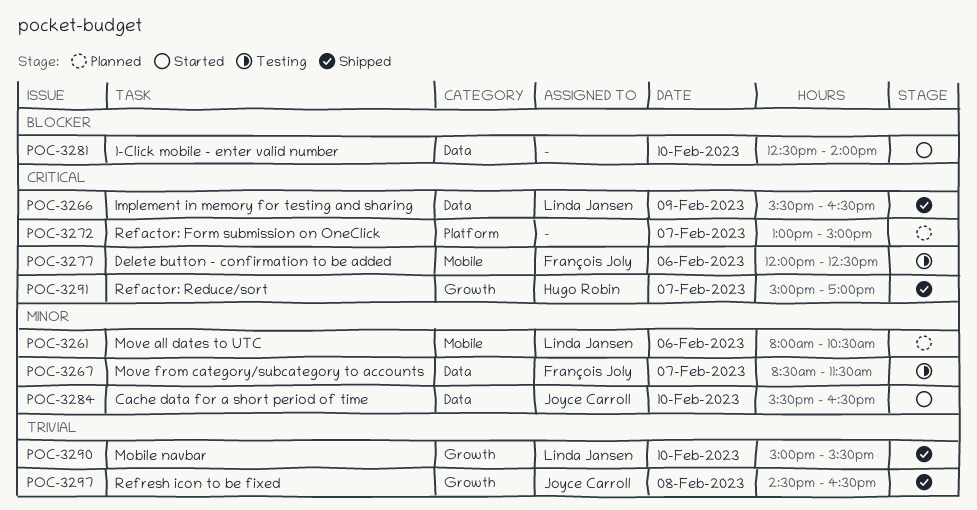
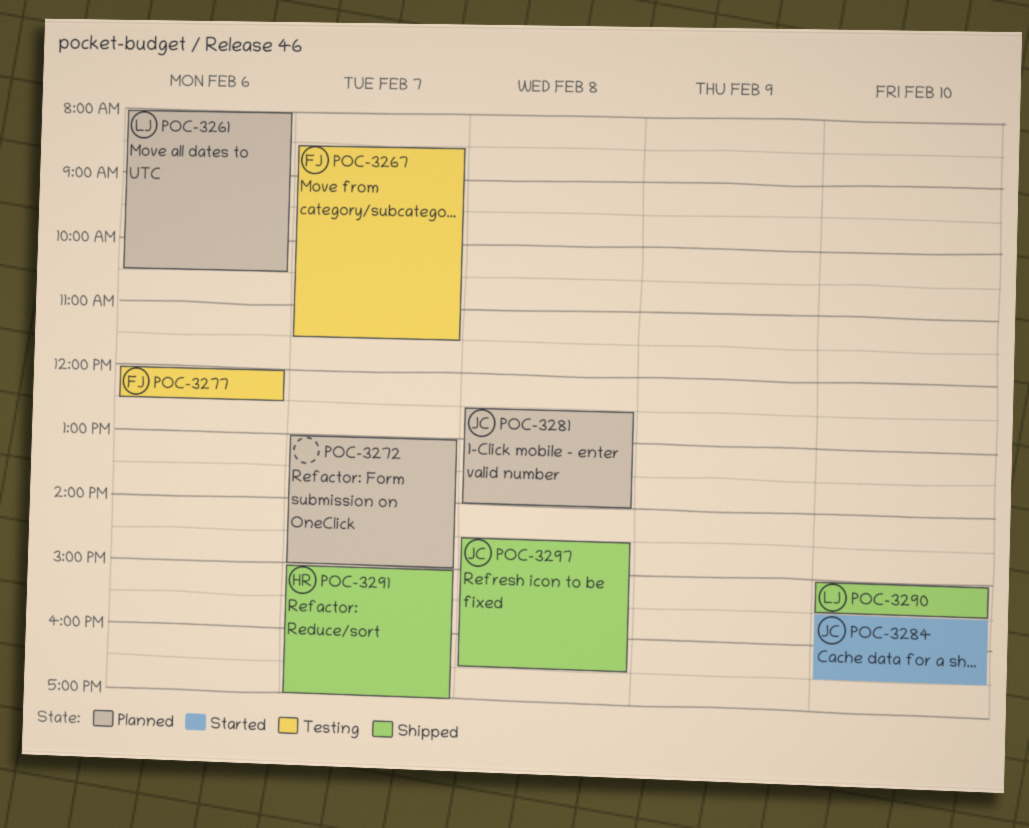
POC-3266: present -> none
POC-3281, status: Started -> Planned
POC-3281, owner: none -> Joyce Carroll
POC-3281, day: Feb 10 -> Feb 8

